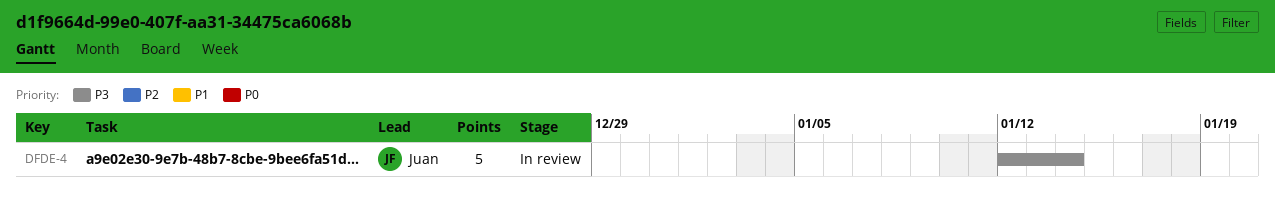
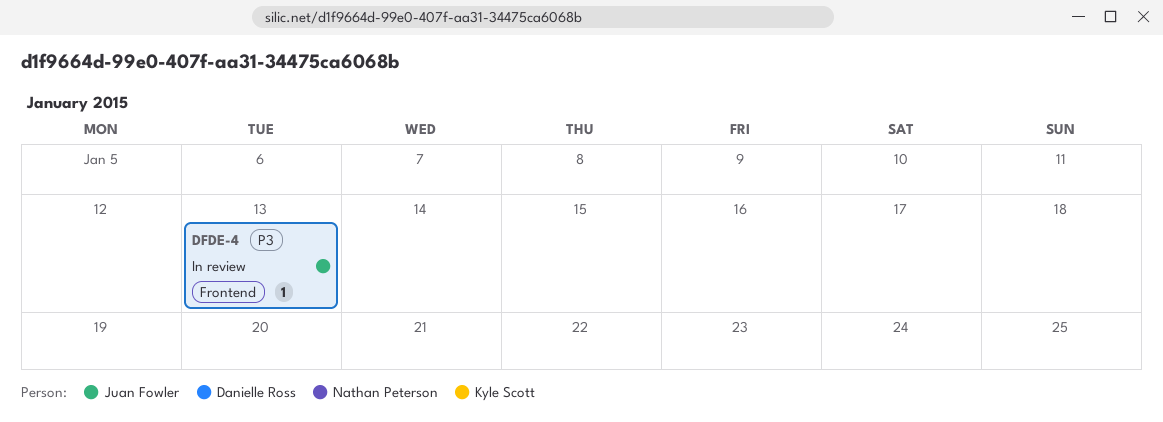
DFDE-4, estimate: 5 -> 1
DFDE-4, due: Jan 14 -> Jan 13

